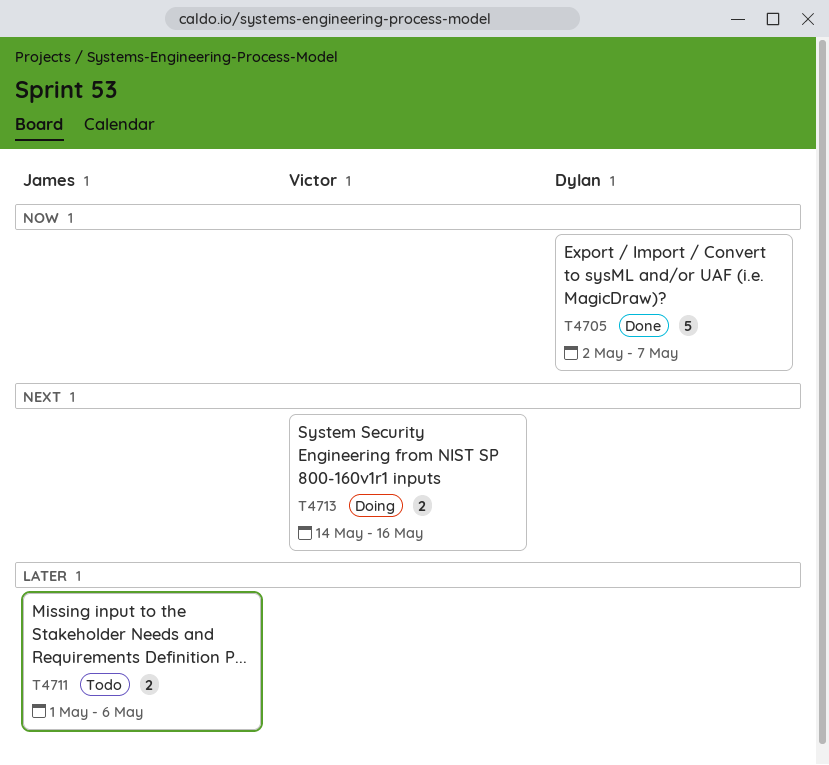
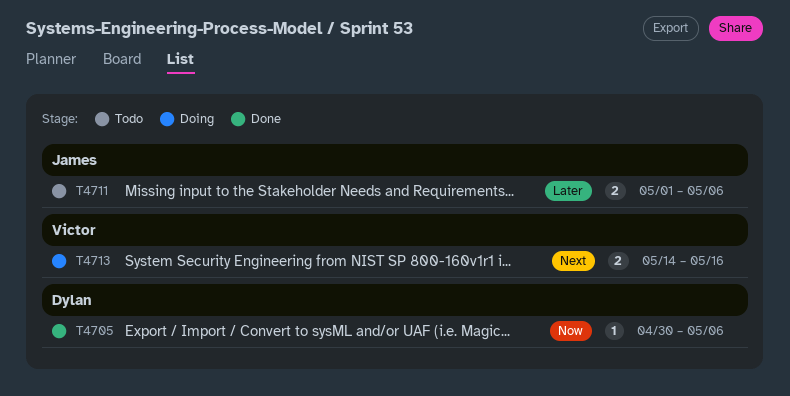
T4705, estimate: 5 -> 1
T4705, start: May 2 -> Apr 30
T4705, due: May 7 -> May 6

